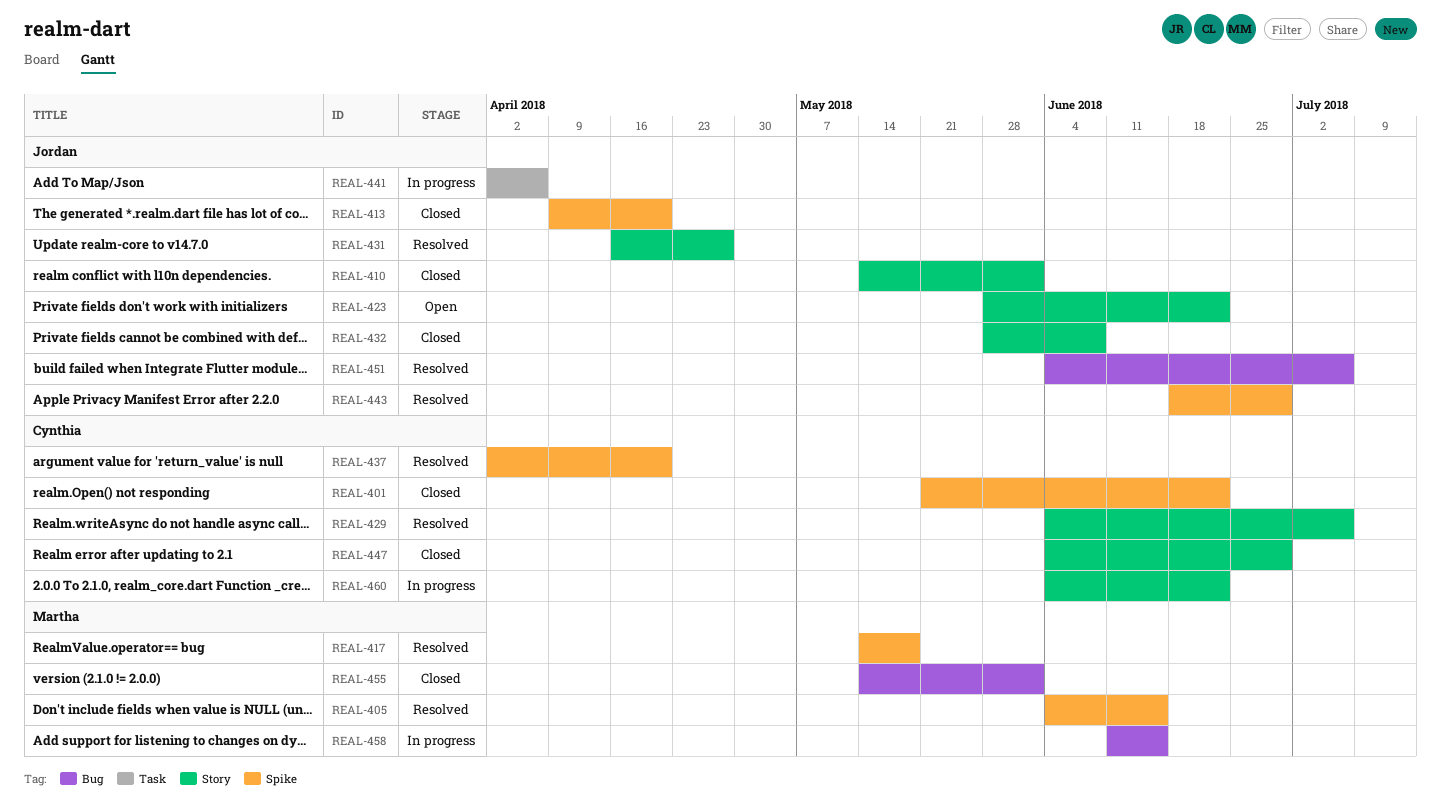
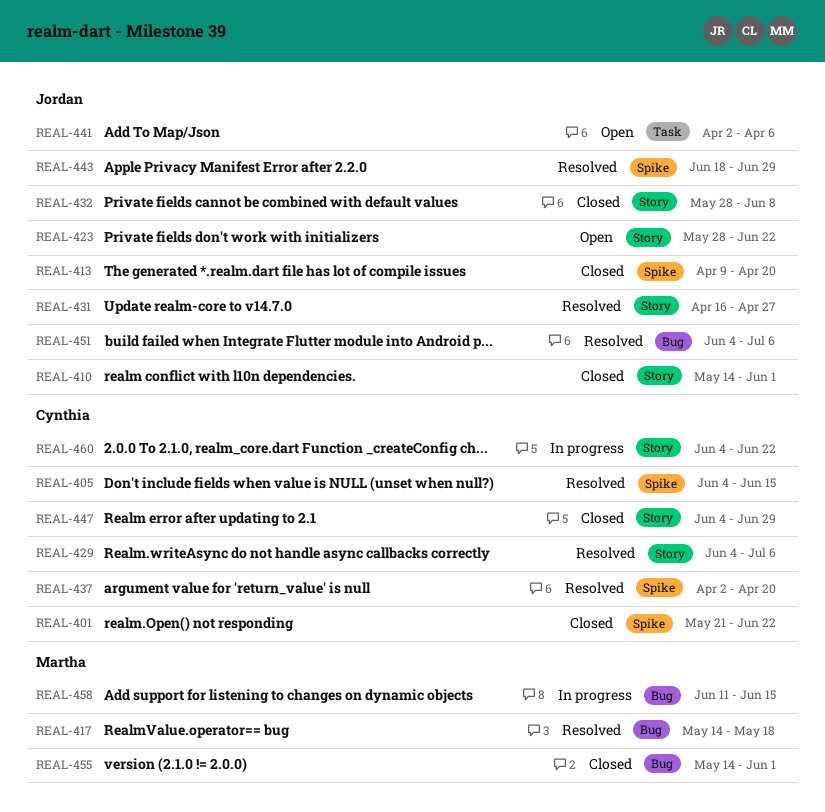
REAL-405, owner: Martha -> Cynthia
REAL-417, label: Spike -> Bug
REAL-441, status: In progress -> Open

